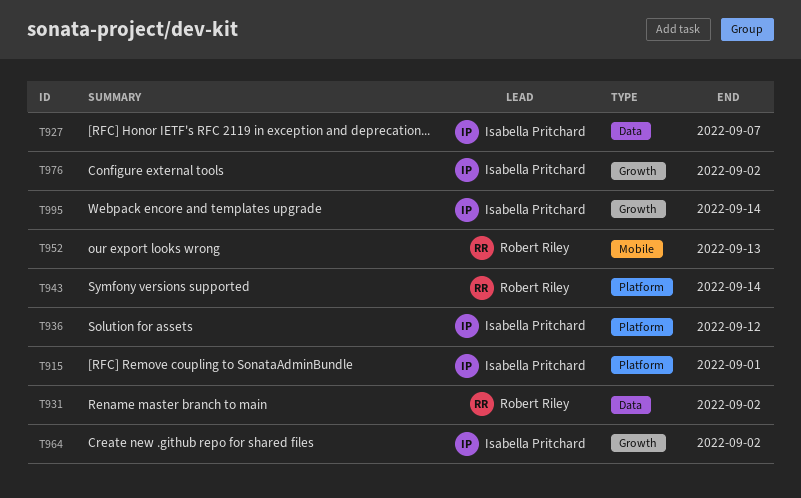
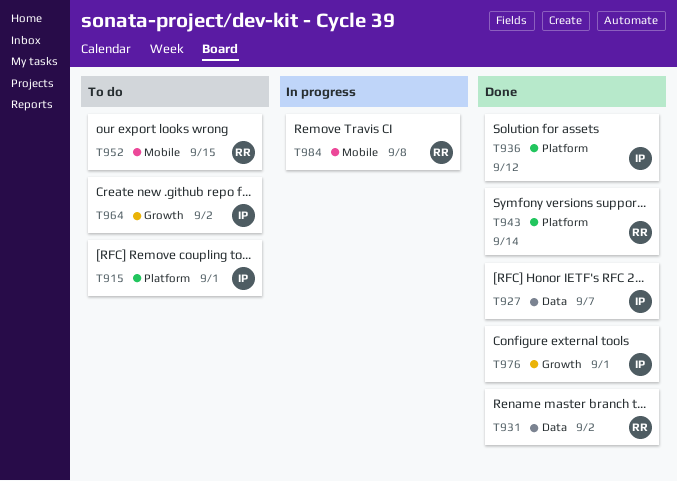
T952, due: Sep 13 -> Sep 15
T976, due: Sep 2 -> Sep 1
T984: none -> present
T995: present -> none

